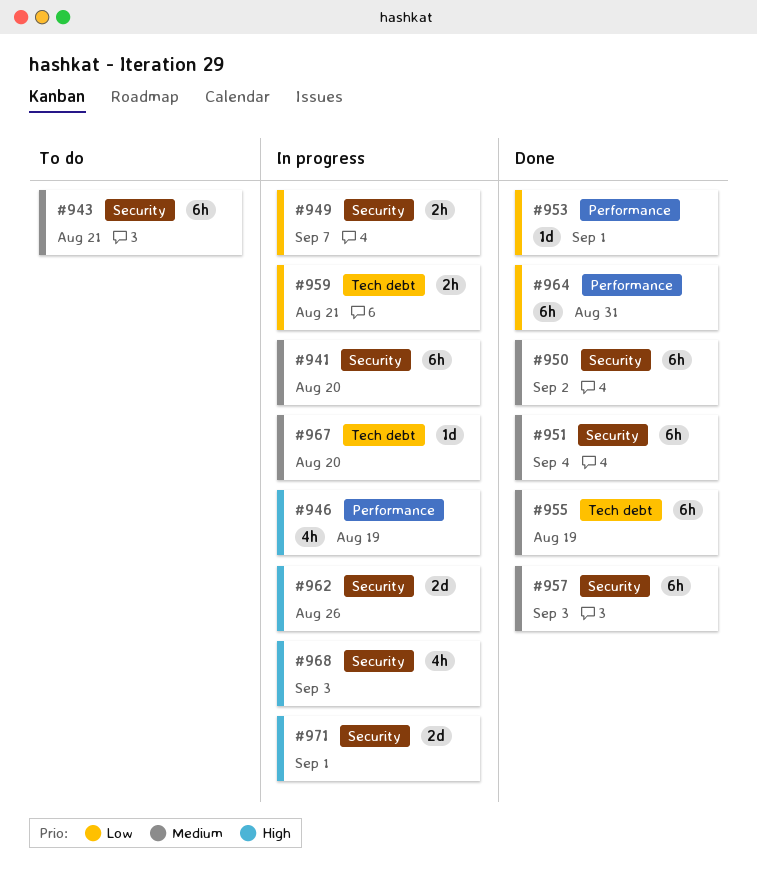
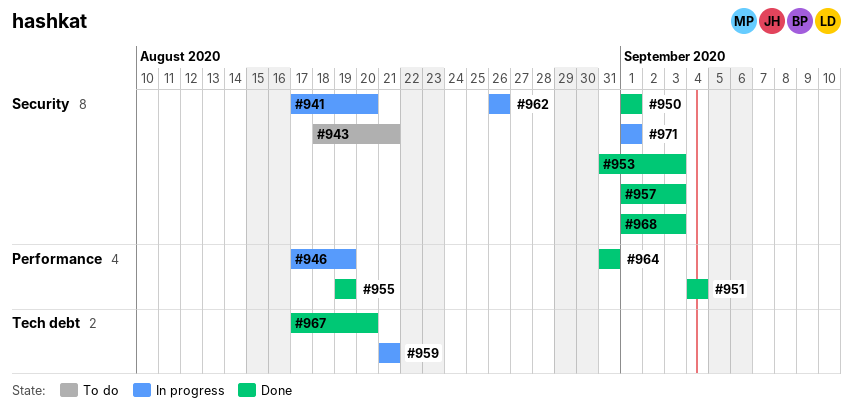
#949: present -> none
#950, due: Sep 2 -> Sep 1
#951, label: Security -> Performance
#953, label: Performance -> Security
#953, due: Sep 1 -> Sep 3
#955, label: Tech debt -> Performance
#967, status: In progress -> Done
#968, status: In progress -> Done

